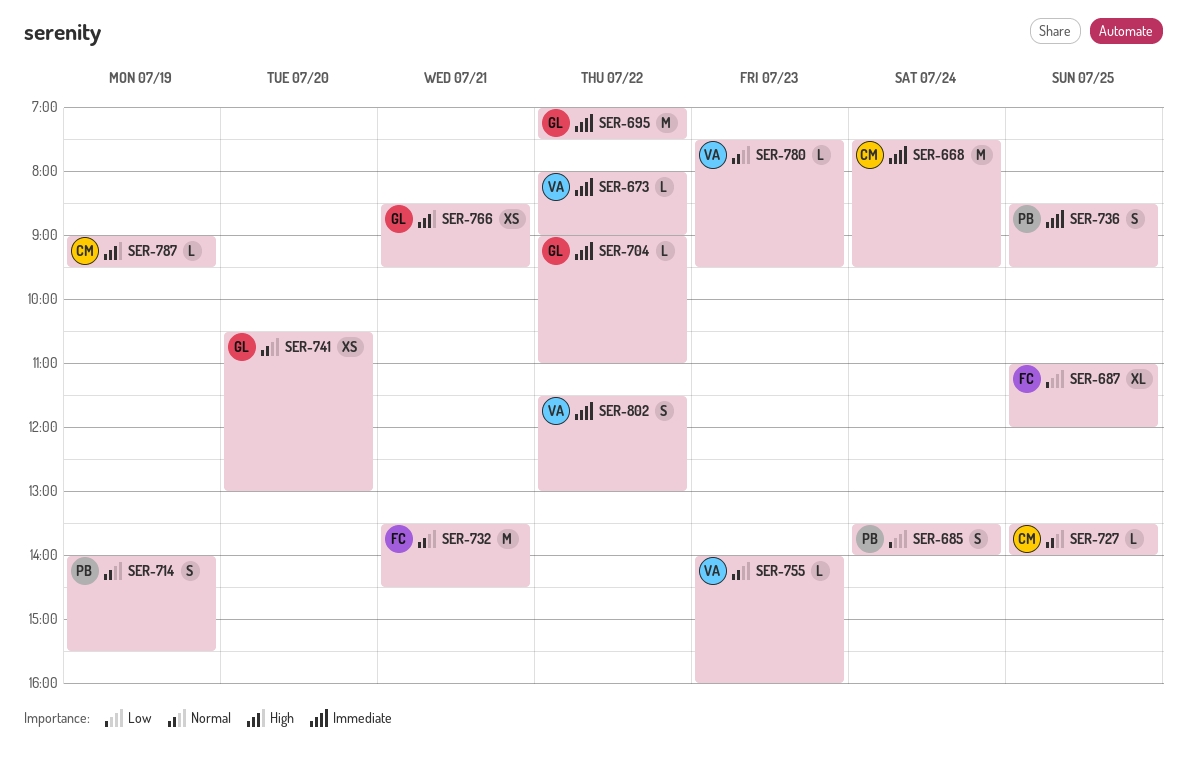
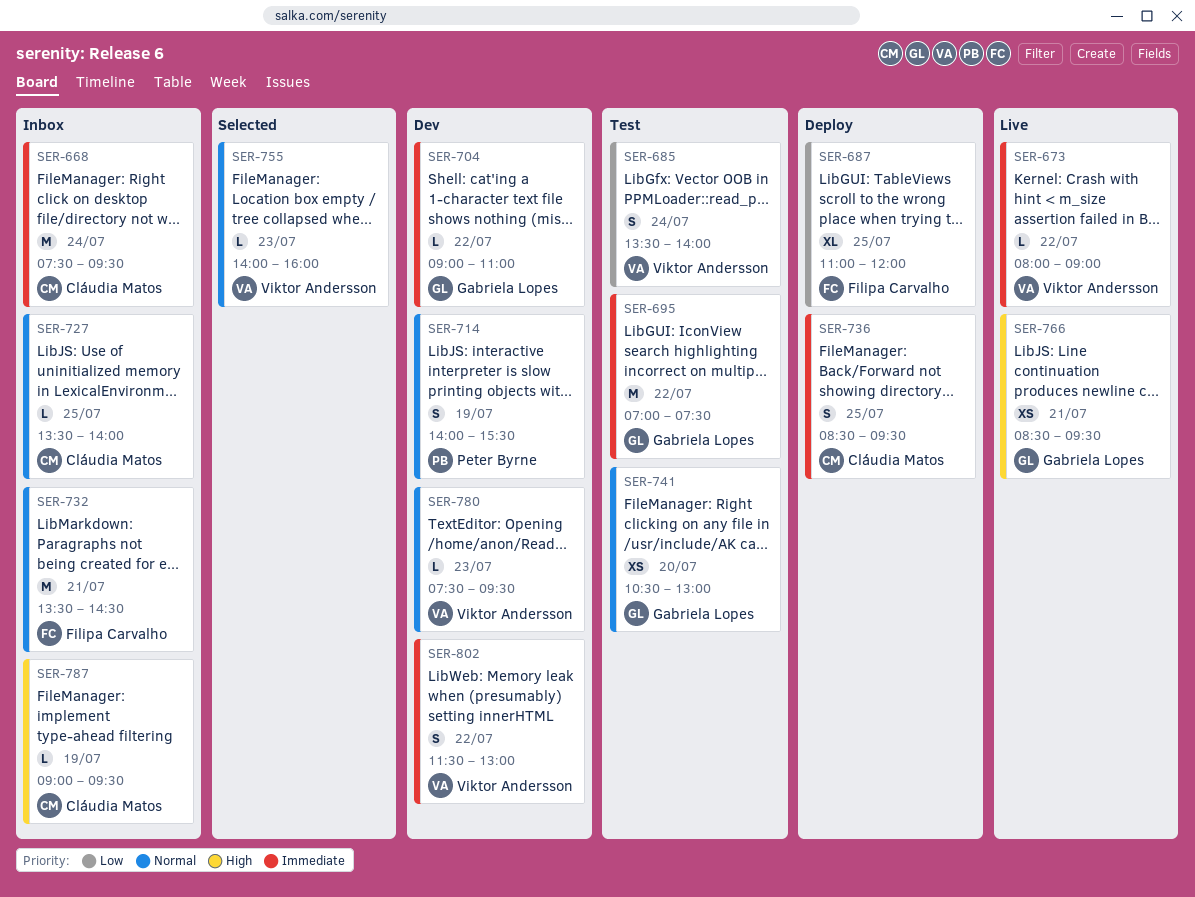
SER-685, owner: Peter Byrne -> Viktor Andersson
SER-736, owner: Peter Byrne -> Cláudia Matos

